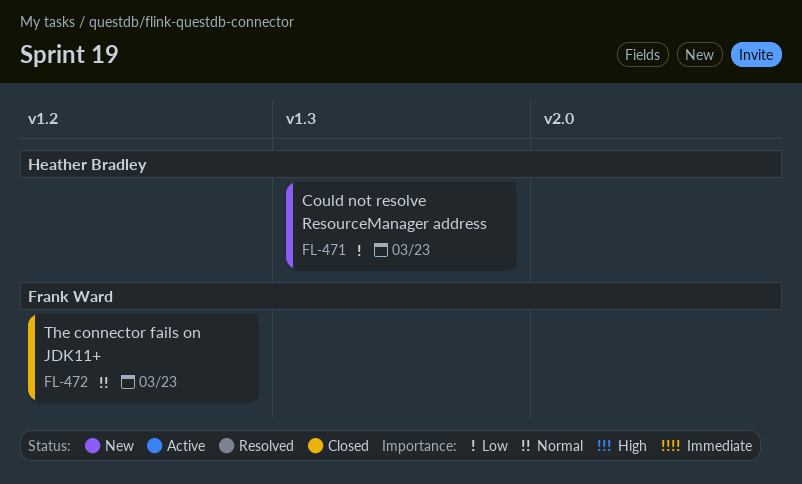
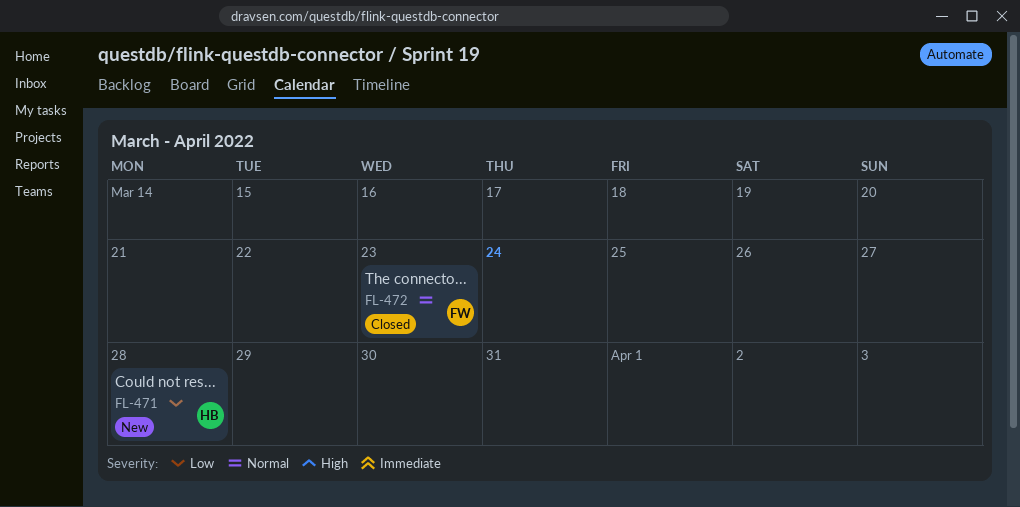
FL-471, due: Mar 23 -> Mar 28

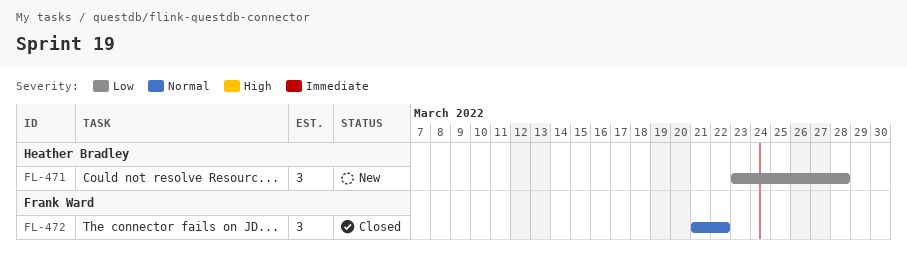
FL-472, due: Mar 23 -> Mar 22

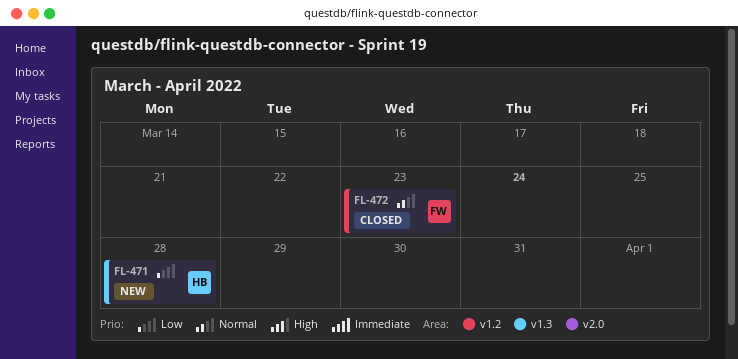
FL-472, due: Mar 22 -> Mar 23

